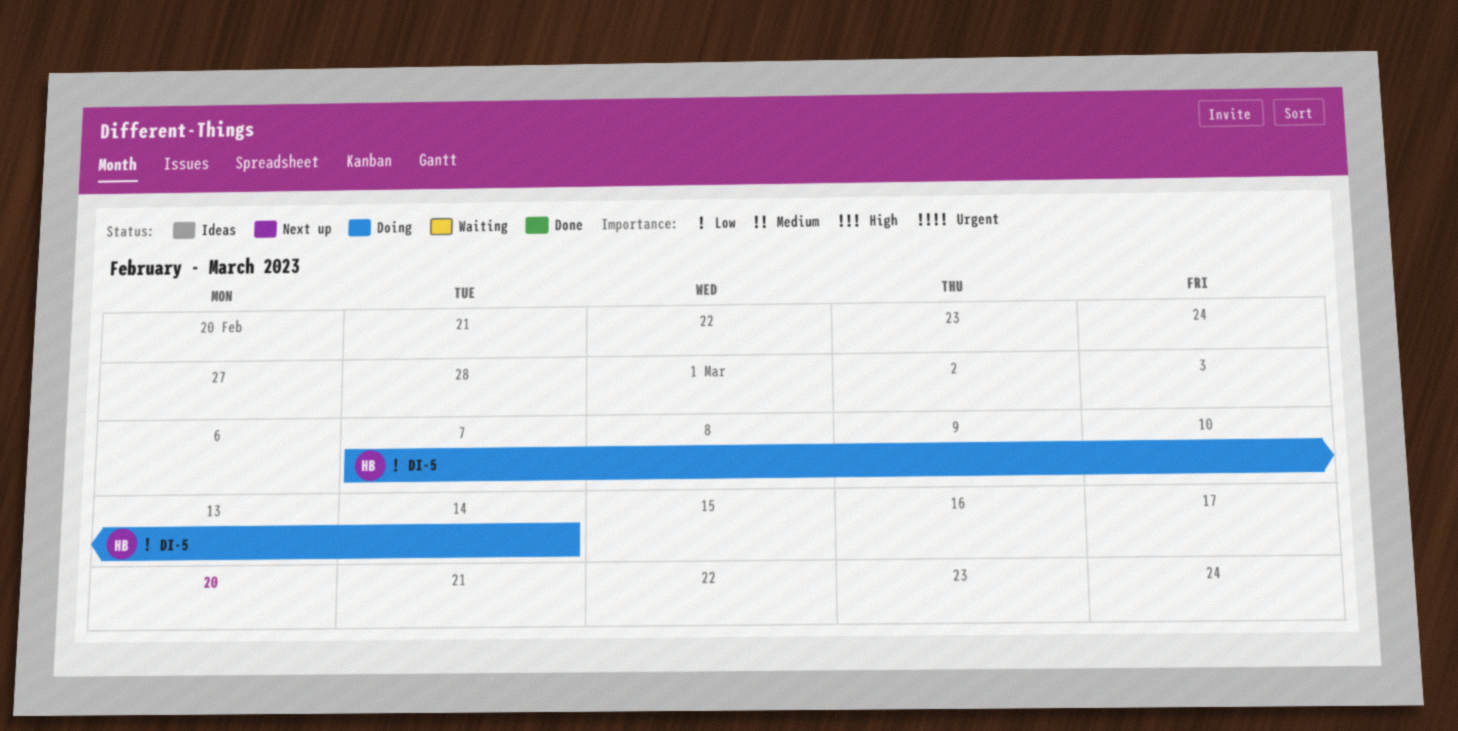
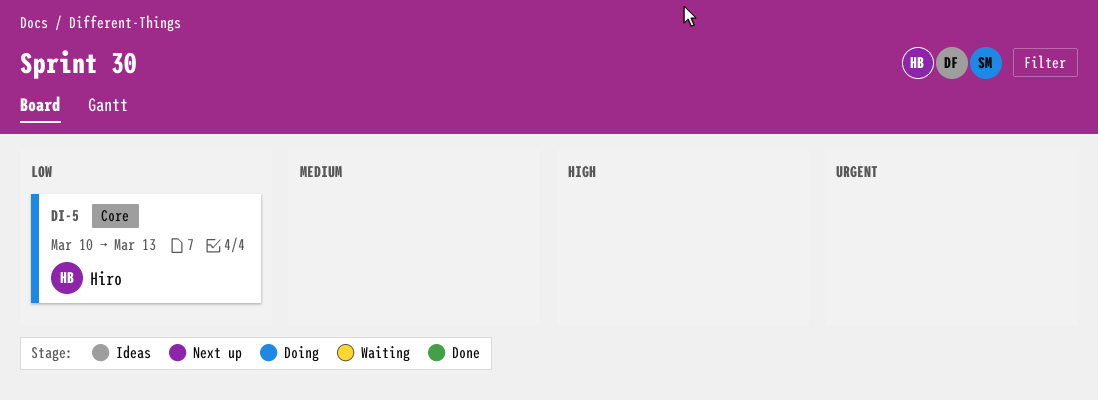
DI-5, start: Mar 7 -> Mar 10
DI-5, due: Mar 14 -> Mar 13

